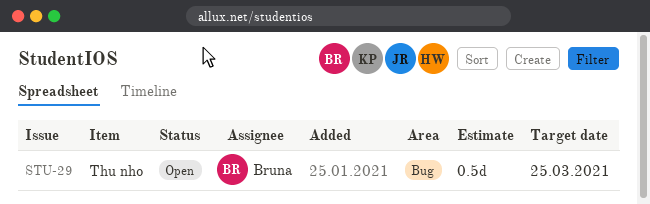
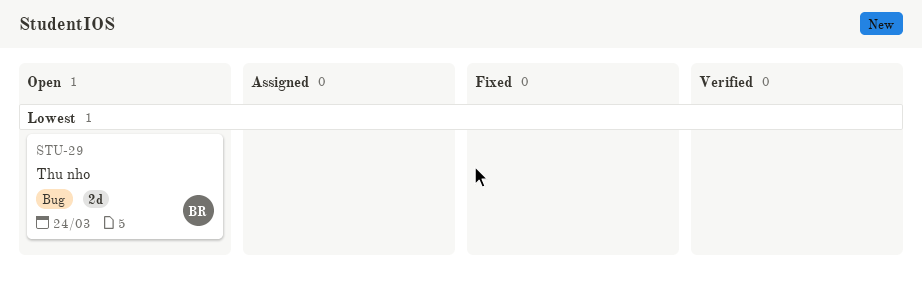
STU-29, estimate: 0.5d -> 2d
STU-29, due: Mar 25 -> Mar 24

